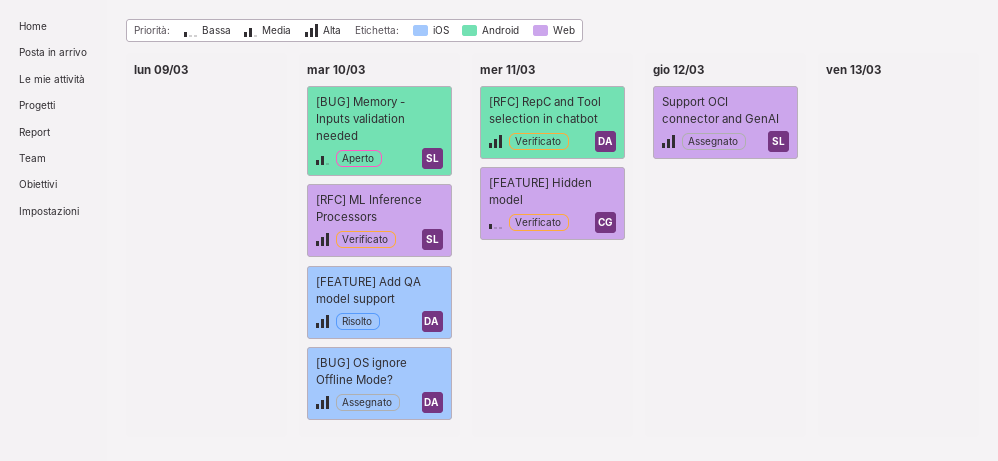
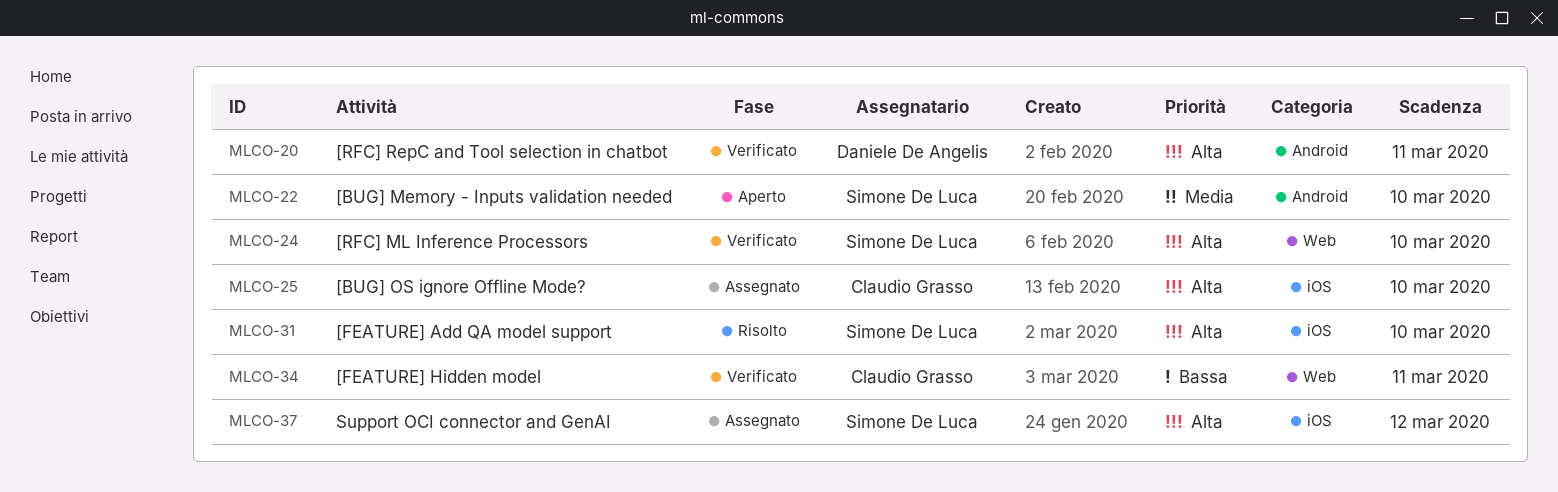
[BUG] OS ignore Offline Mode?, owner: Daniele De Angelis -> Claudio Grasso
[FEATURE] Add QA model support, owner: Daniele De Angelis -> Simone De Luca
Support OCI connector and GenAI, label: Web -> iOS

